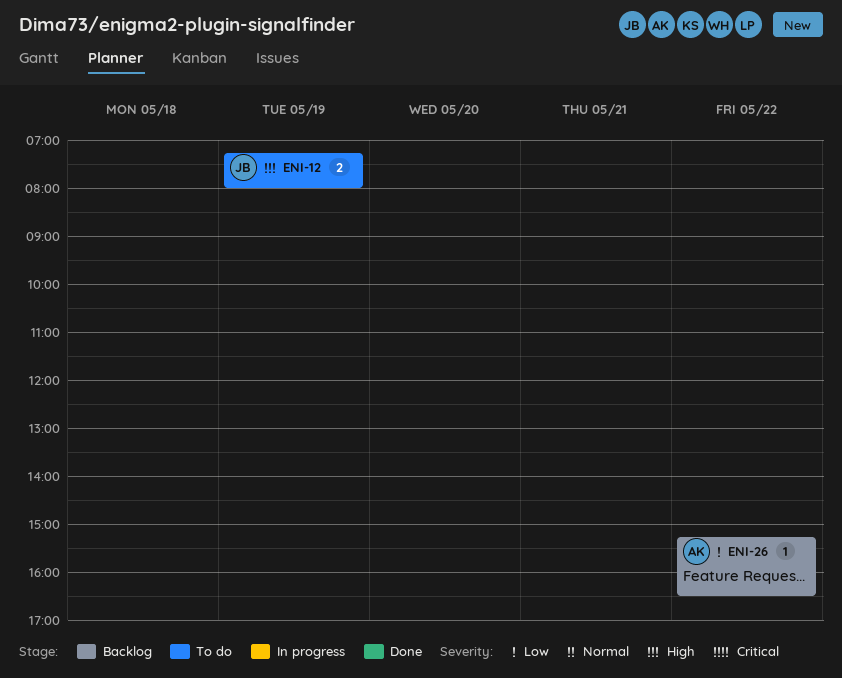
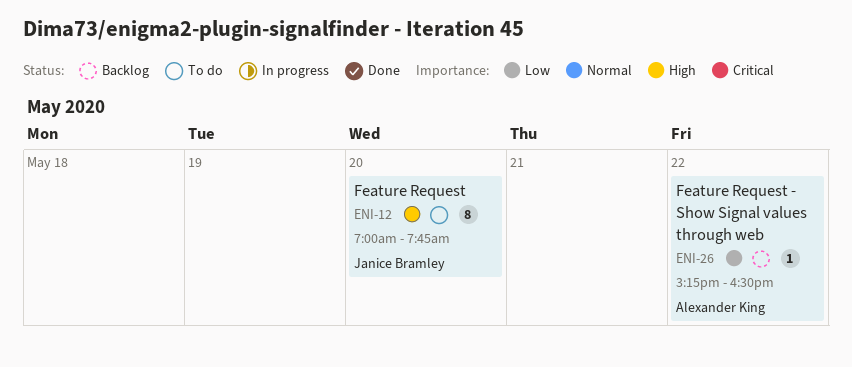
ENI-12, estimate: 2 -> 8
ENI-12, day: May 19 -> May 20
ENI-12, begins: 07:15 -> 07:00
ENI-12, ends: 08:00 -> 07:45

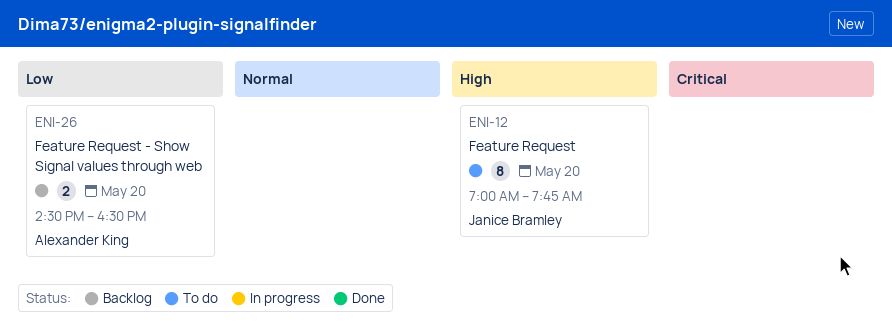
ENI-26, estimate: 1 -> 2
ENI-26, day: May 22 -> May 20
ENI-26, begins: 15:15 -> 14:30

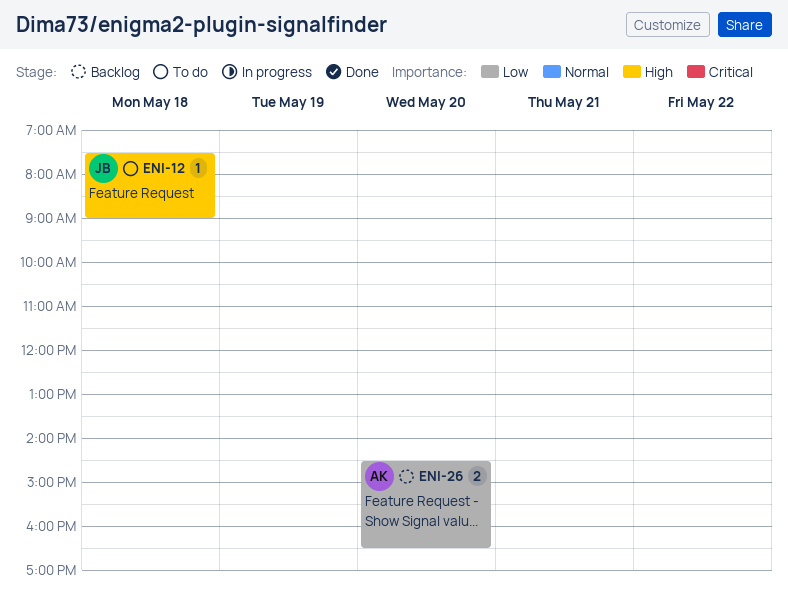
ENI-12, estimate: 8 -> 1
ENI-12, day: May 20 -> May 18
ENI-12, begins: 07:00 -> 07:30
ENI-12, ends: 07:45 -> 09:00

